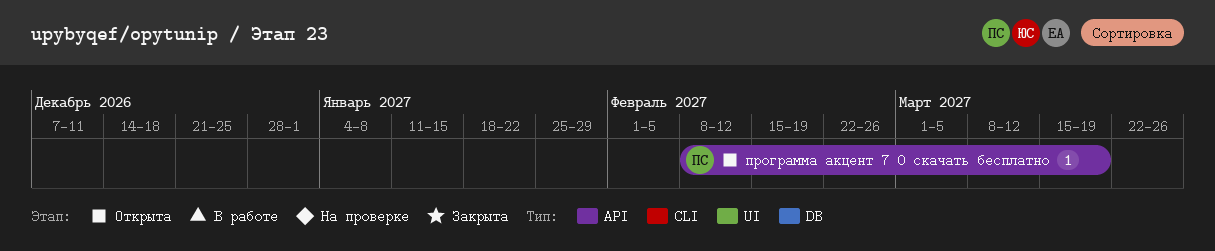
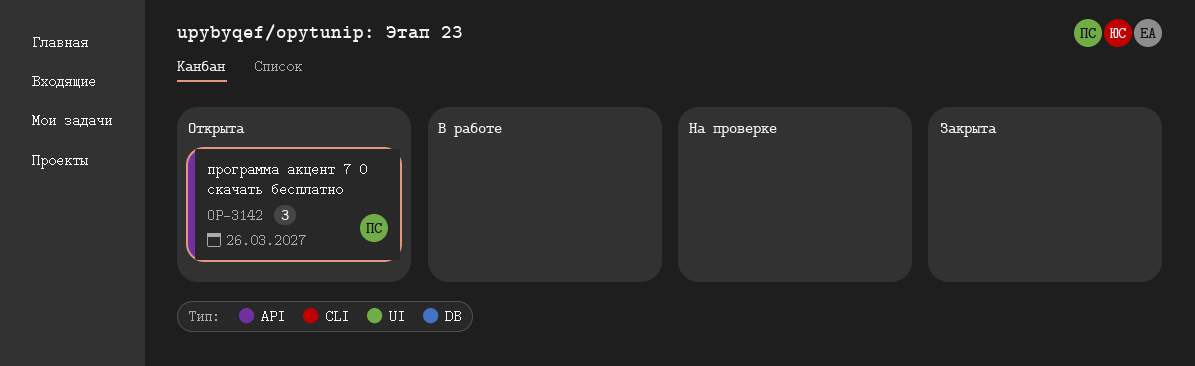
программа акцент 7 0 скачать бесплатно, estimate: 1 -> 3
программа акцент 7 0 скачать бесплатно, due: Mar 19 -> Mar 26

